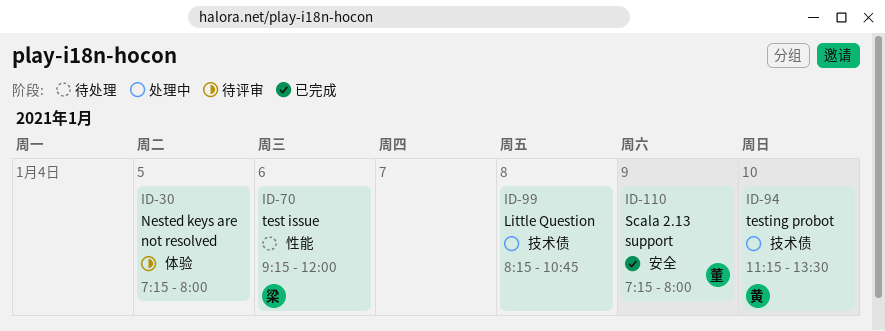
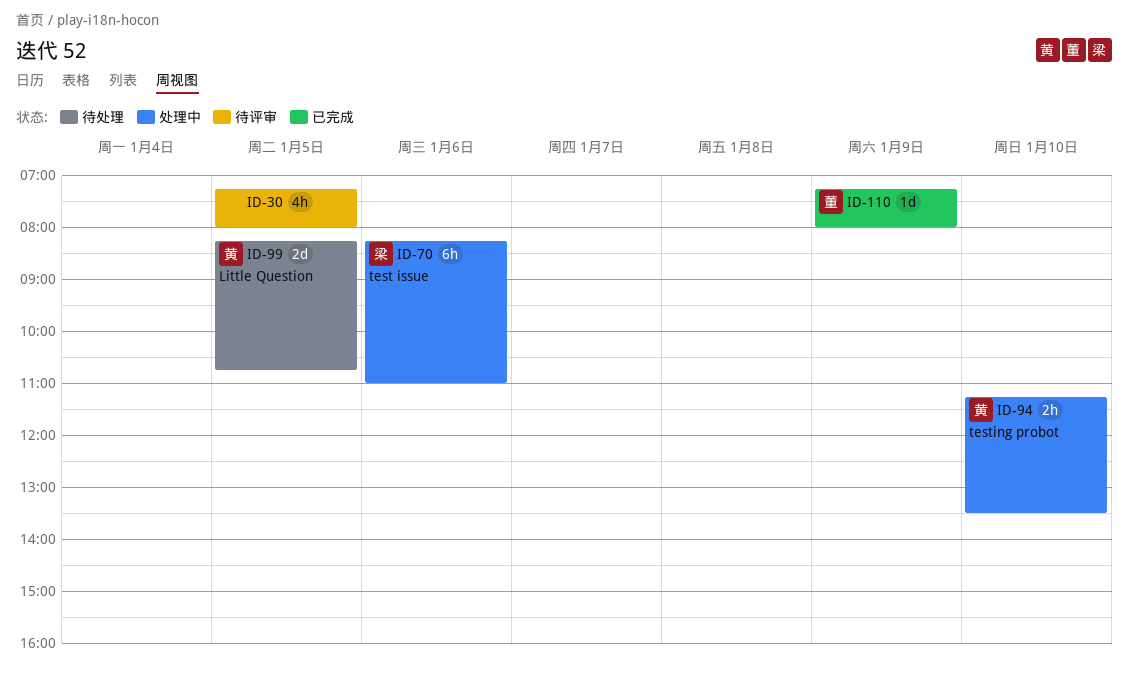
ID-70, status: 待处理 -> 处理中
ID-70, begins: 09:15 -> 08:15
ID-70, ends: 12:00 -> 11:00
ID-99, status: 处理中 -> 待处理
ID-99, owner: none -> 黄
ID-99, day: Jan 8 -> Jan 5

